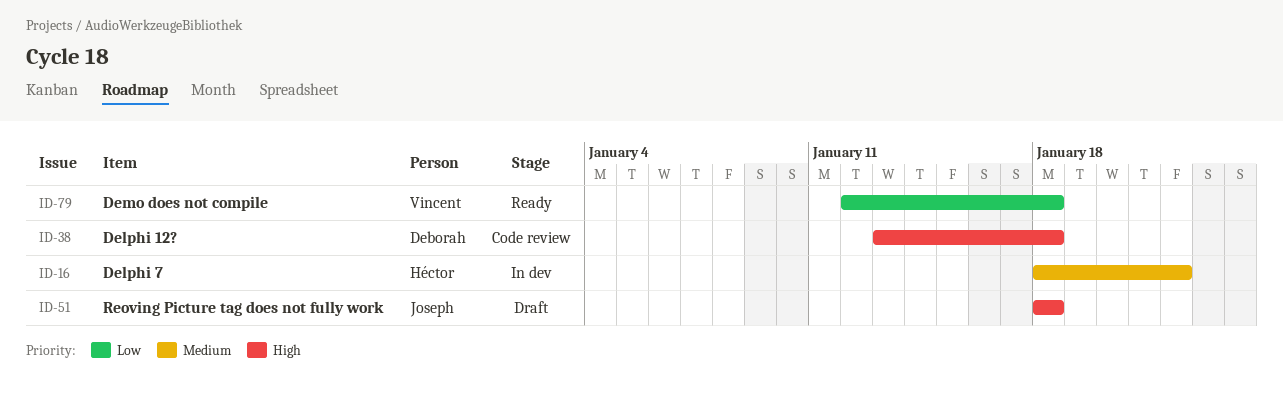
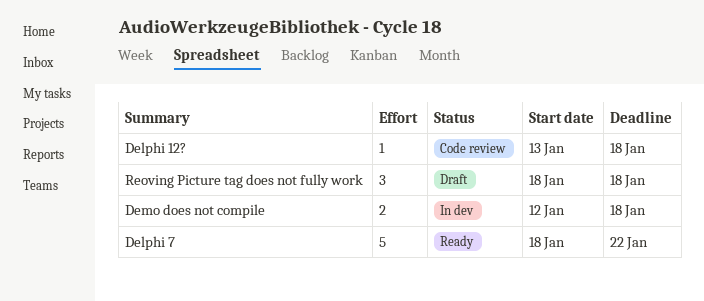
Delphi 7, status: In dev -> Ready
Demo does not compile, status: Ready -> In dev

